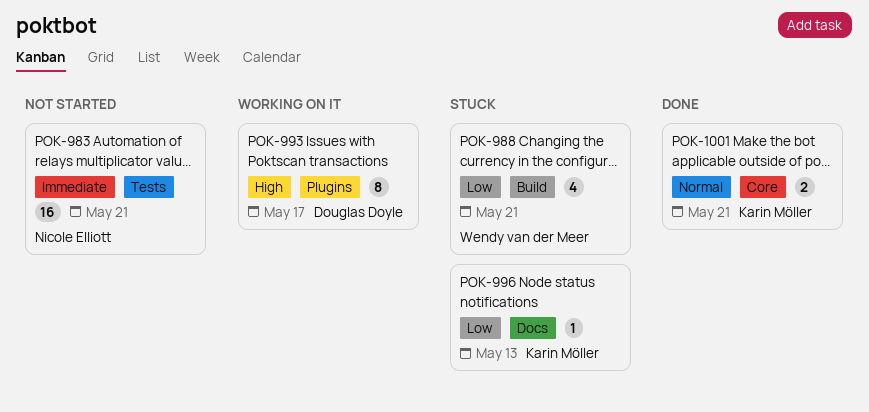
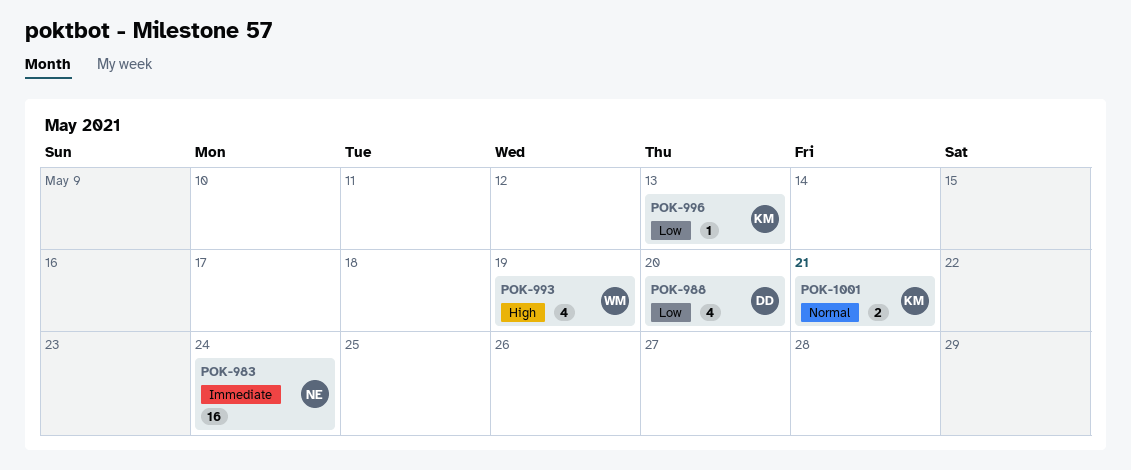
POK-983, due: May 21 -> May 24
POK-988, owner: Wendy van der Meer -> Douglas Doyle
POK-988, due: May 21 -> May 20
POK-993, owner: Douglas Doyle -> Wendy van der Meer
POK-993, estimate: 8 -> 4
POK-993, due: May 17 -> May 19

